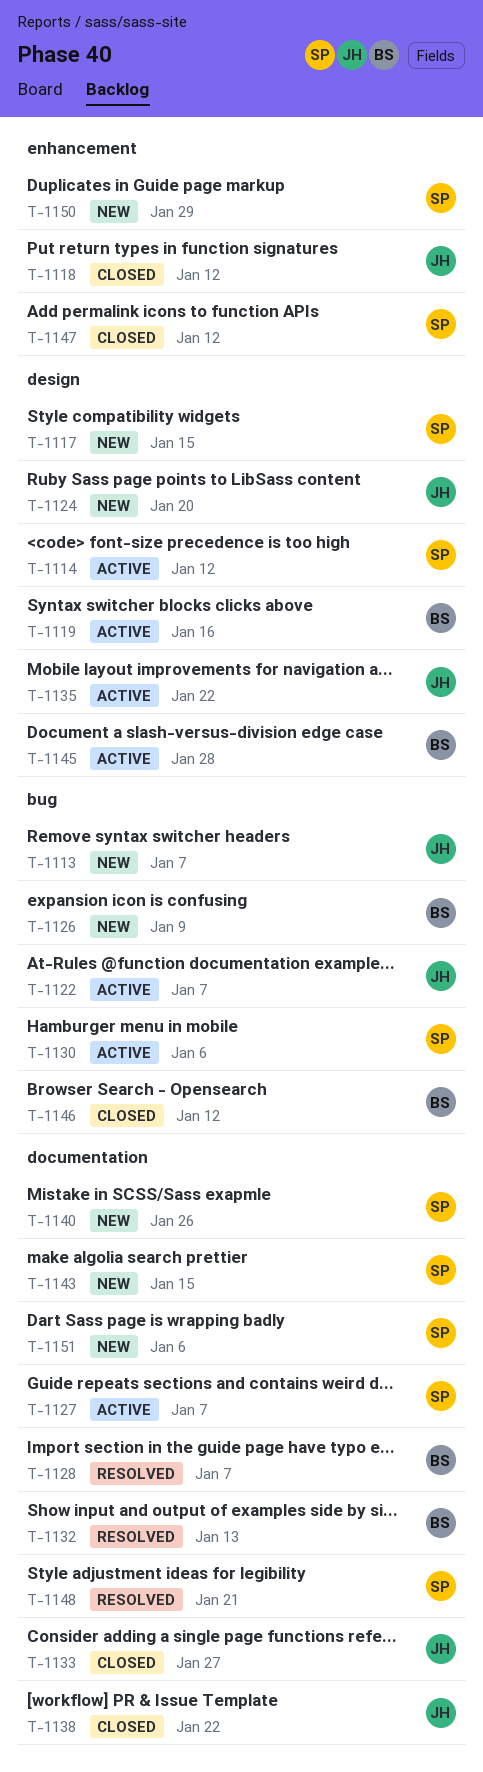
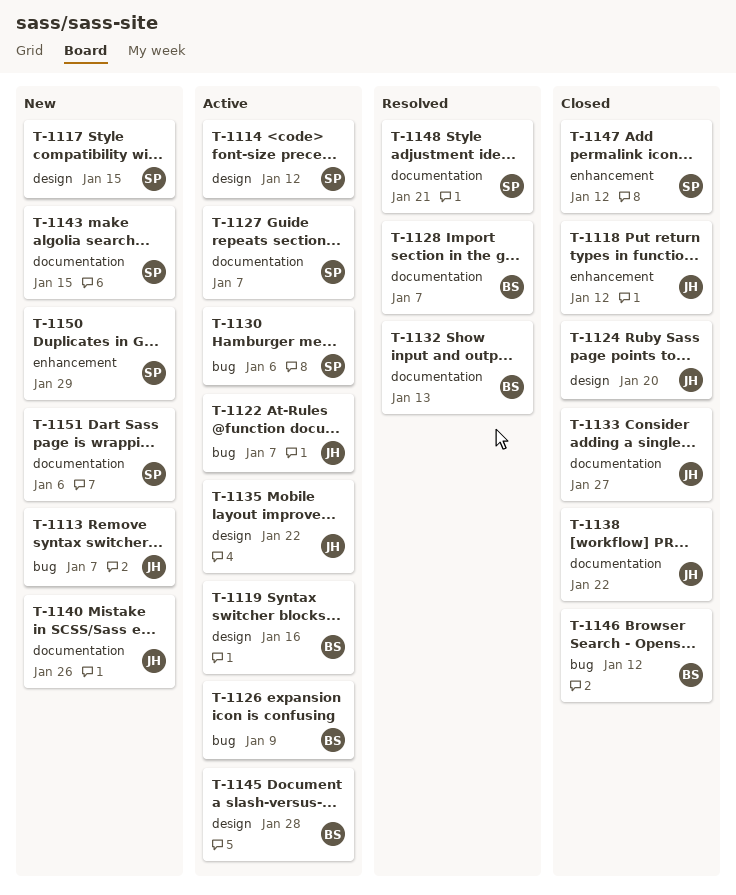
T-1124, status: New -> Closed
T-1126, status: New -> Active
T-1140, owner: SP -> JH

